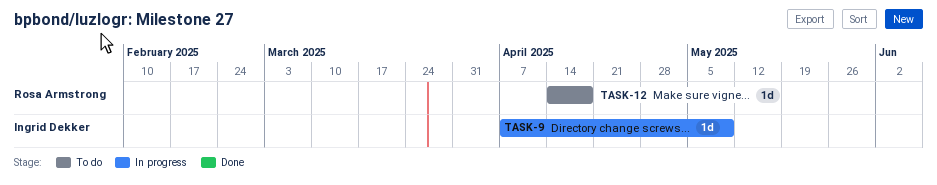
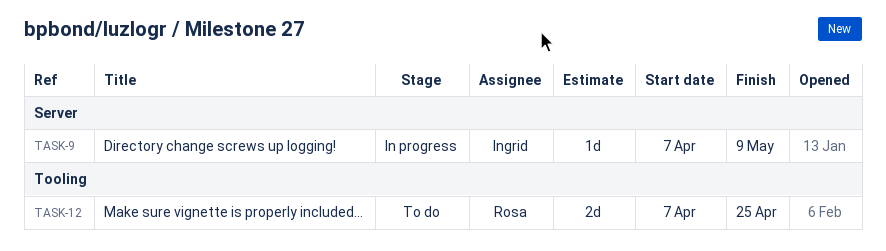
TASK-12, estimate: 1d -> 2d
TASK-12, start: Apr 14 -> Apr 7
TASK-12, due: Apr 18 -> Apr 25

